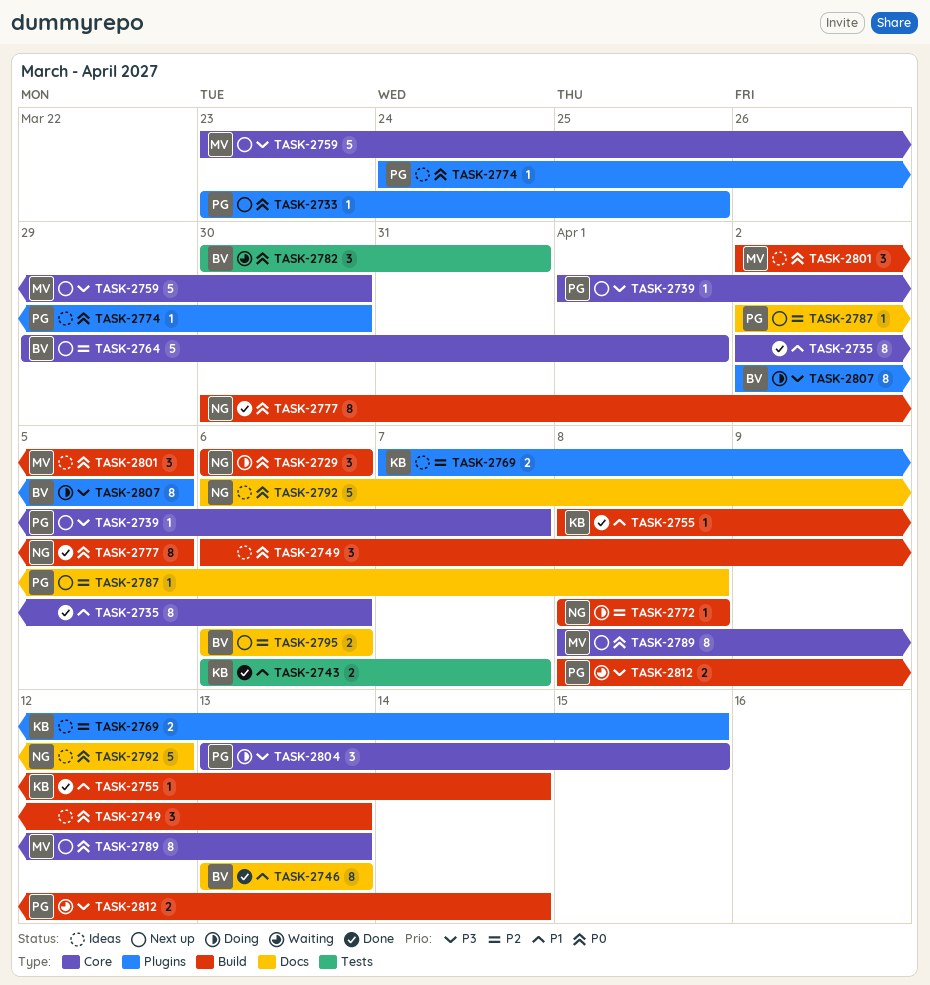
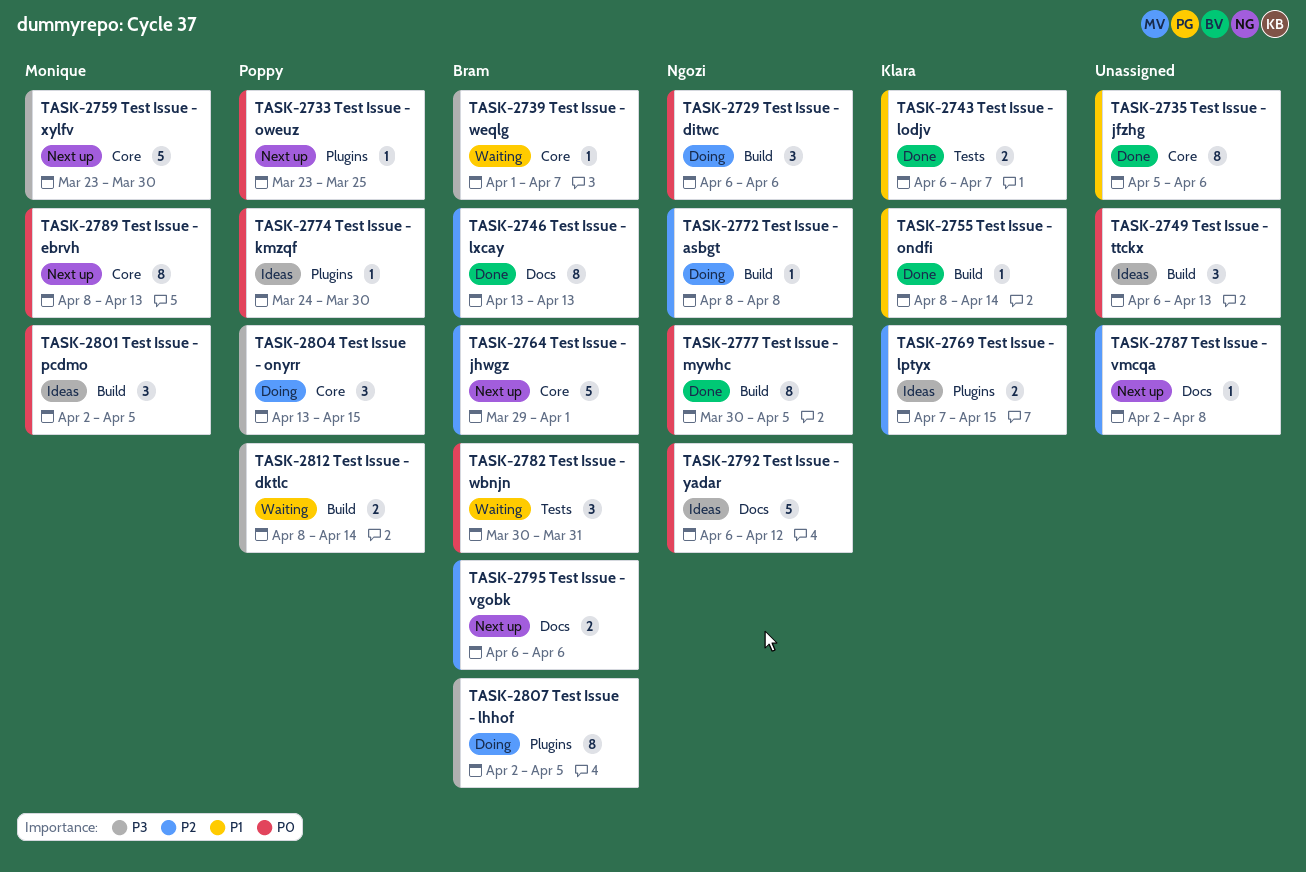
TASK-2735, start: Apr 2 -> Apr 5
TASK-2739, status: Next up -> Waiting
TASK-2739, owner: Poppy -> Bram
TASK-2746, priority: P1 -> P2
TASK-2787, owner: Poppy -> none

